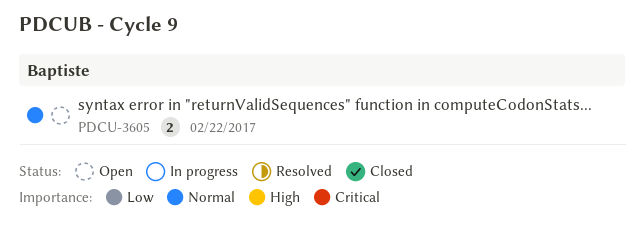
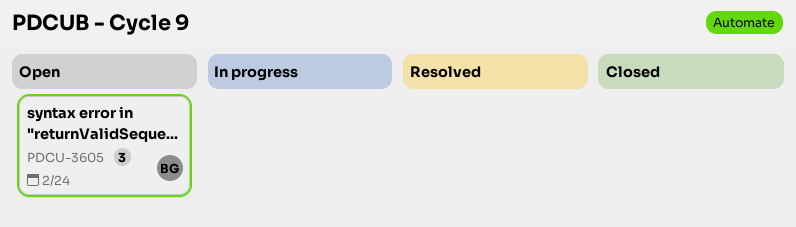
PDCU-3605, estimate: 2 -> 3
PDCU-3605, due: Feb 22 -> Feb 24

